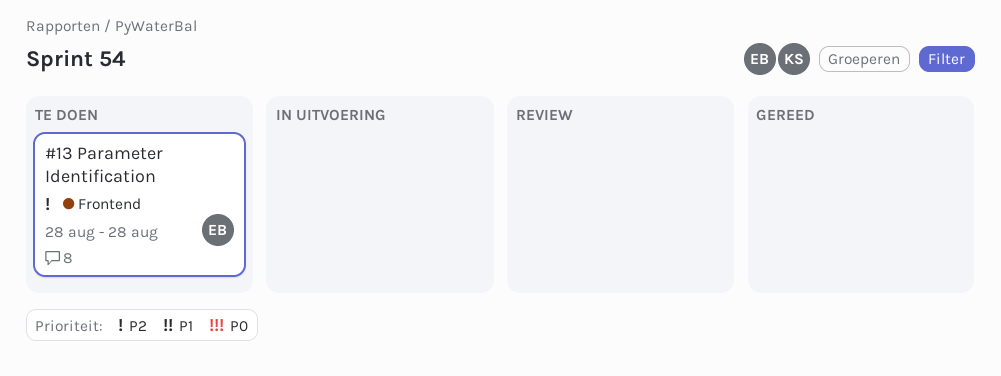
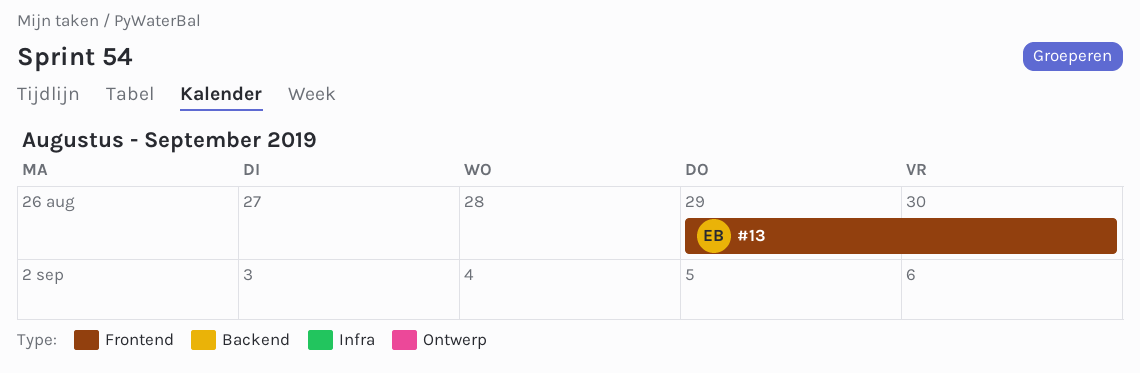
#13, start: Aug 28 -> Aug 29
#13, due: Aug 28 -> Aug 30

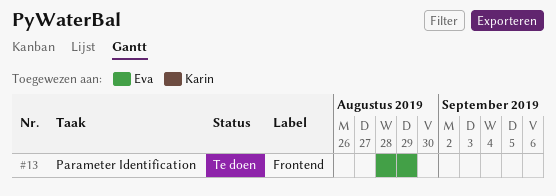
#13, start: Aug 29 -> Aug 28
#13, due: Aug 30 -> Aug 29

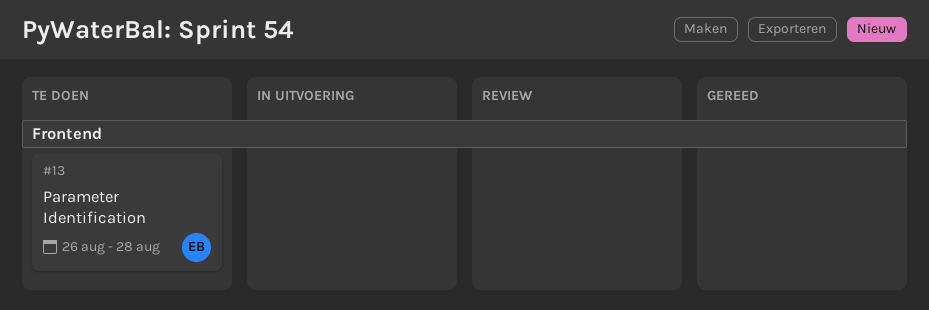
#13, start: Aug 28 -> Aug 26
#13, due: Aug 29 -> Aug 28

